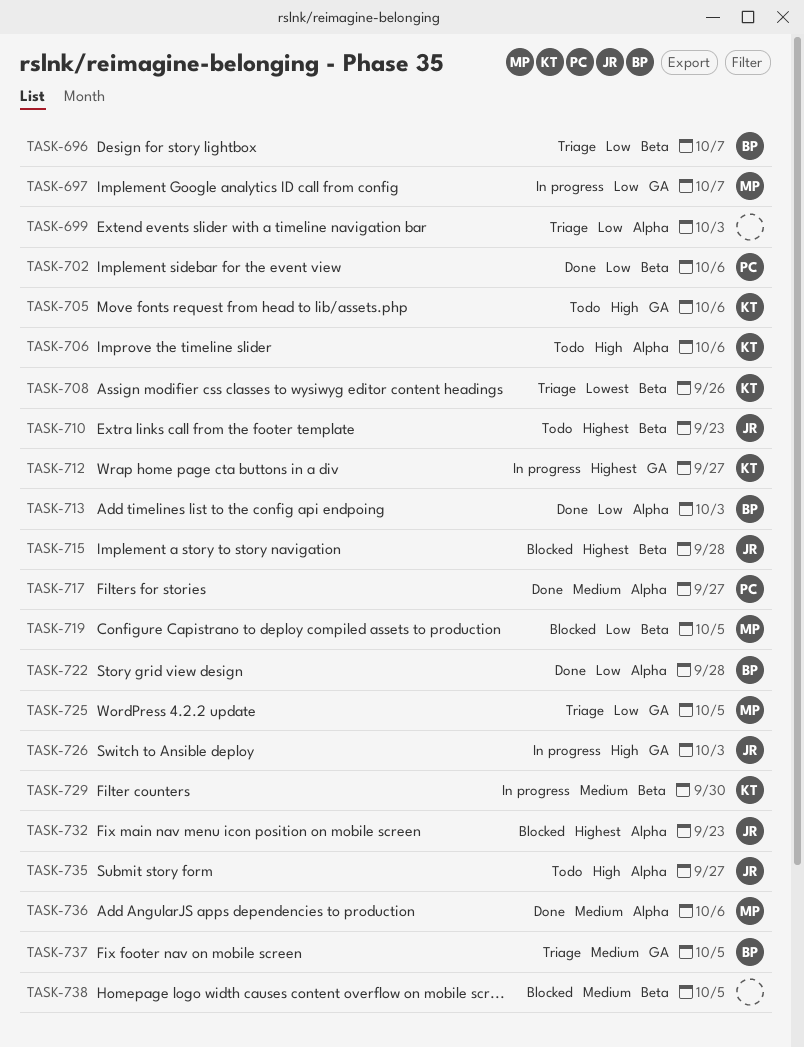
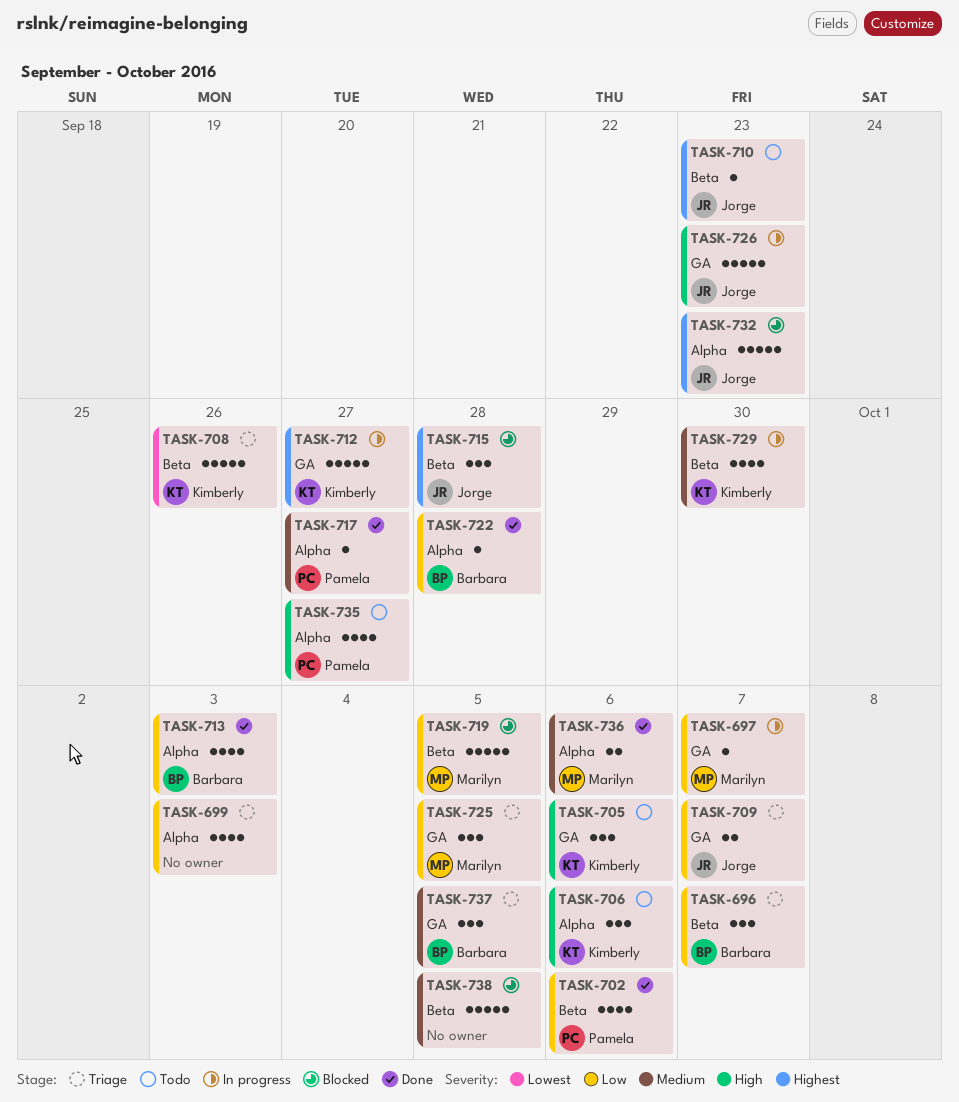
TASK-709: none -> present
TASK-726, due: Oct 3 -> Sep 23
TASK-735, owner: Jorge -> Pamela

